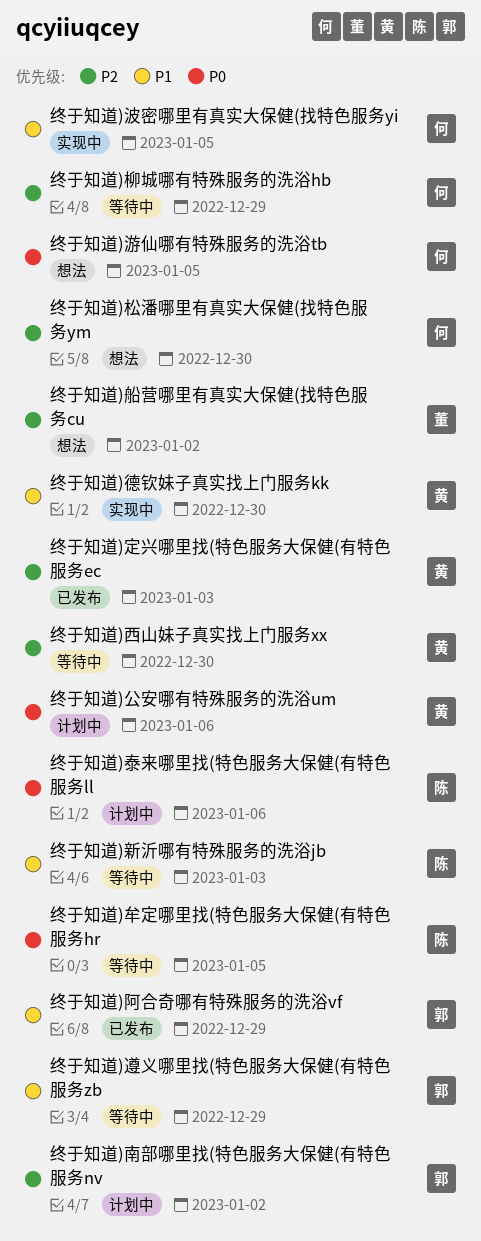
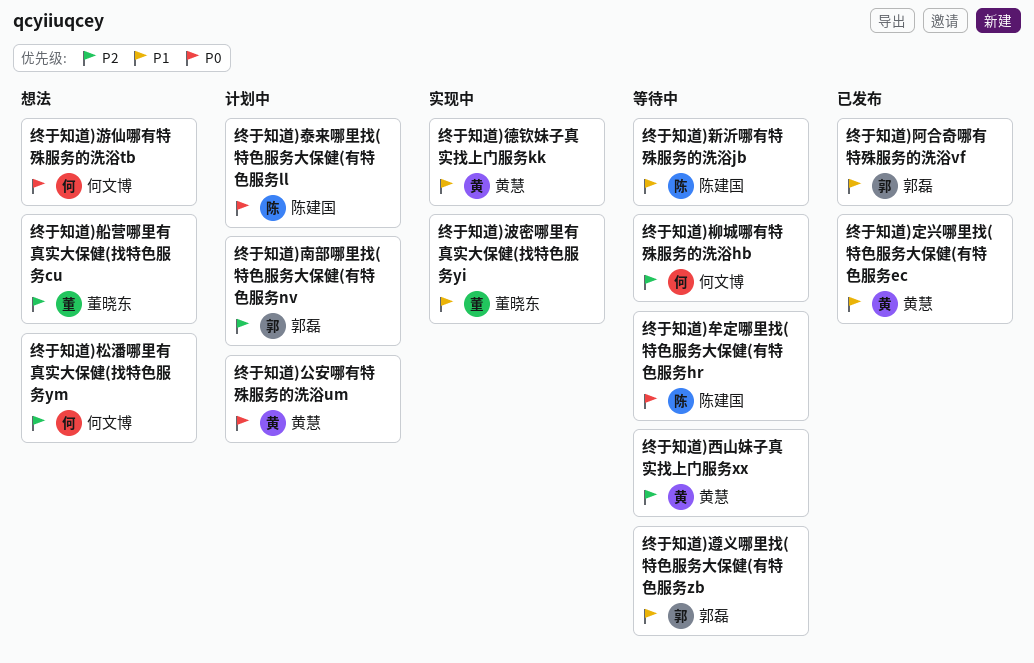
终于知道)定兴哪里找(特色服务大保健(有特色服务ec, priority: P2 -> P1
终于知道)波密哪里有真实大保健(找特色服务yi, owner: 何文博 -> 董晓东

